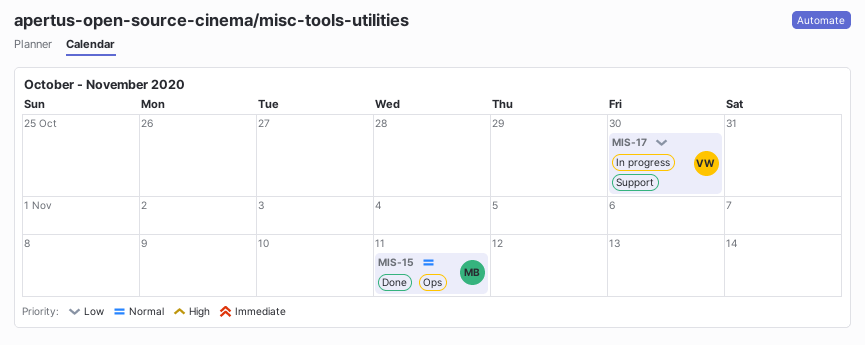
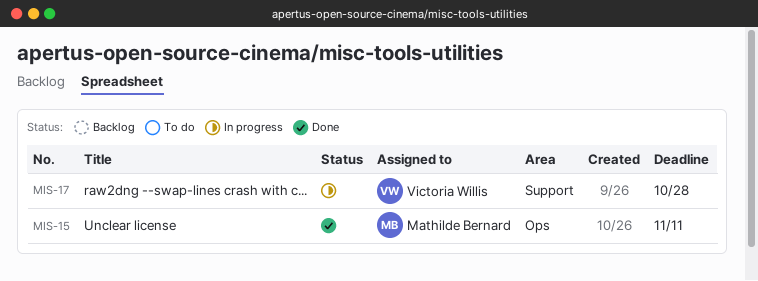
MIS-17, due: Oct 30 -> Oct 28

